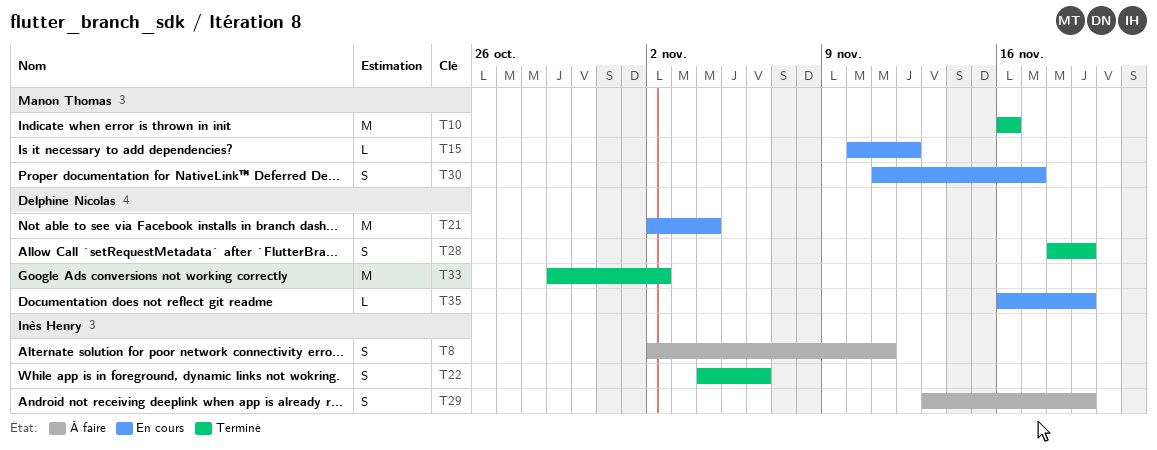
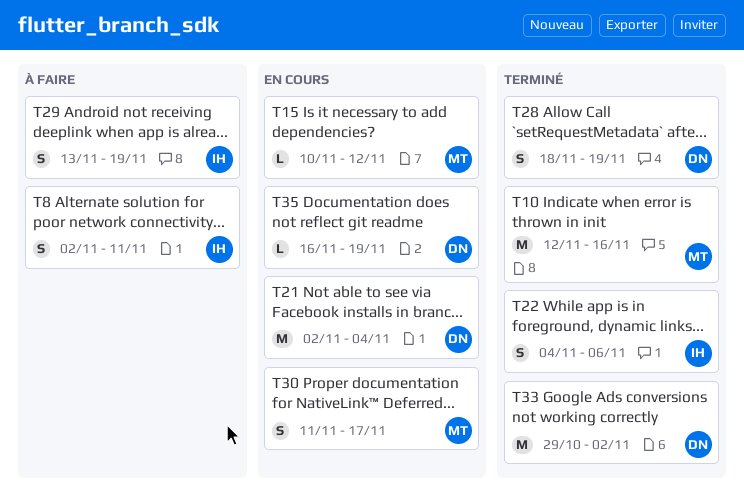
T10, start: Nov 16 -> Nov 12

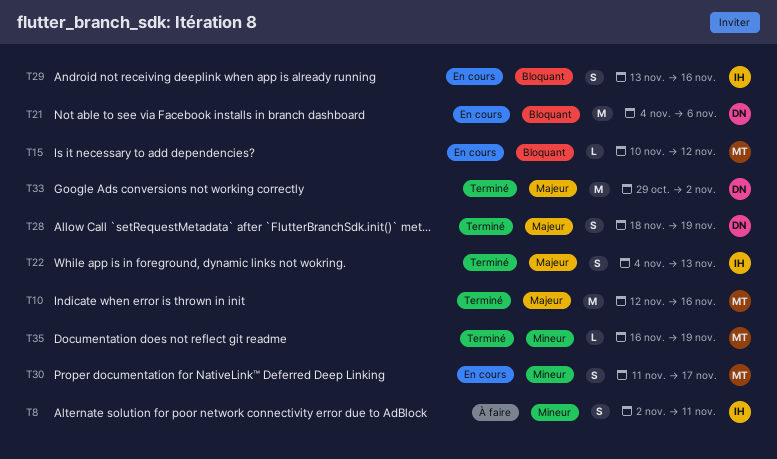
T21, start: Nov 2 -> Nov 4
T21, due: Nov 4 -> Nov 6
T22, due: Nov 6 -> Nov 13
T29, status: À faire -> En cours
T29, due: Nov 19 -> Nov 16
T35, status: En cours -> Terminé
T35, owner: DN -> MT

